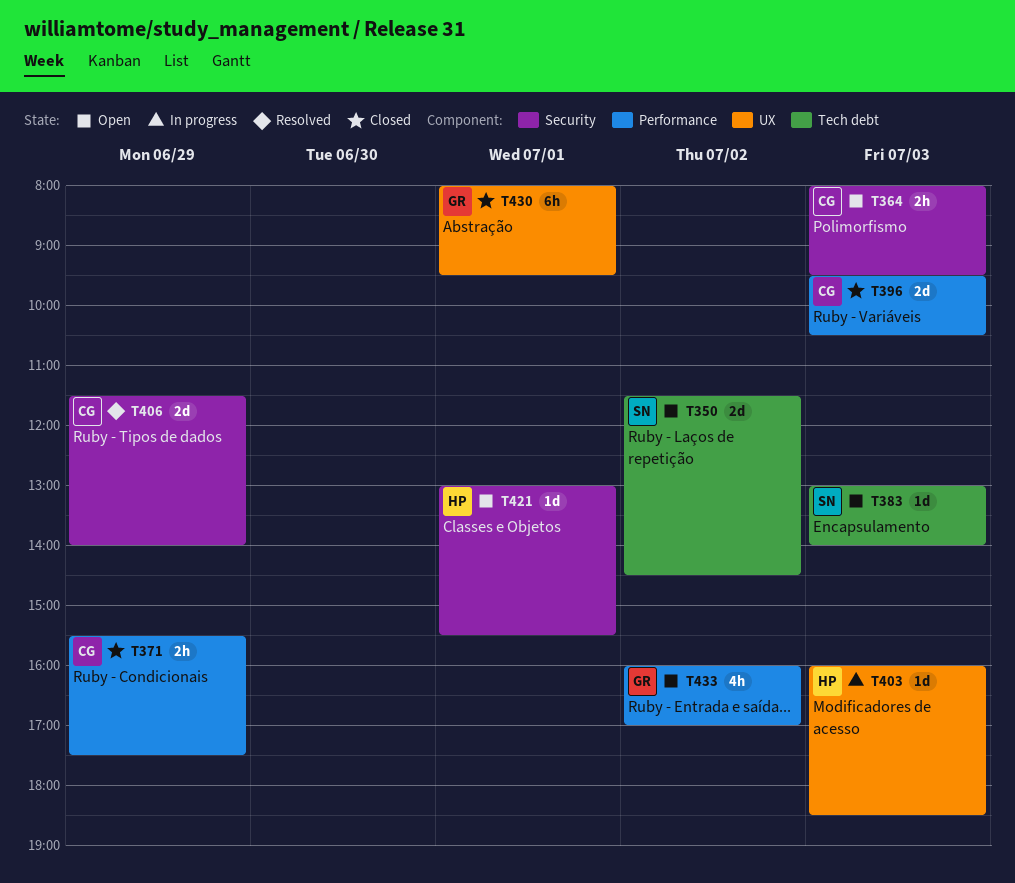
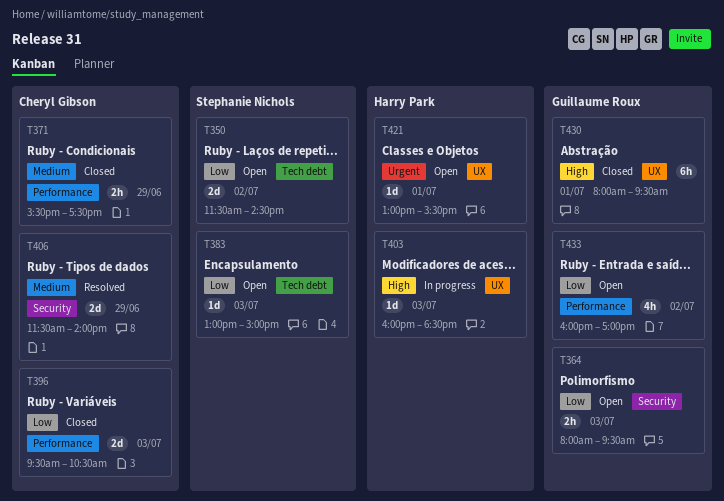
T364, owner: Cheryl Gibson -> Guillaume Roux
T383, ends: 14:00 -> 15:00
T421, label: Security -> UX

